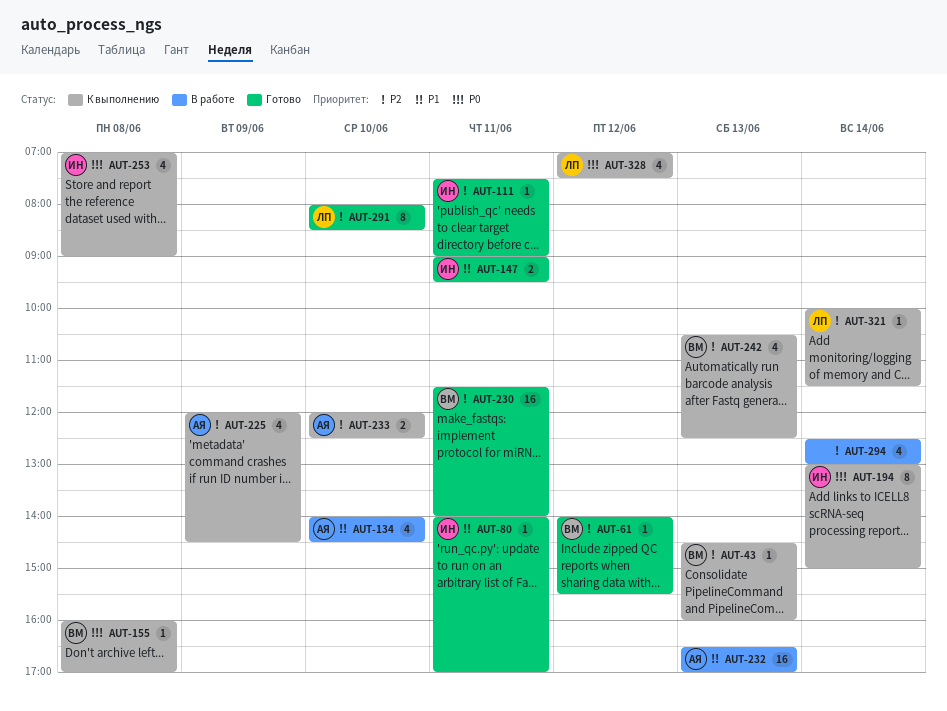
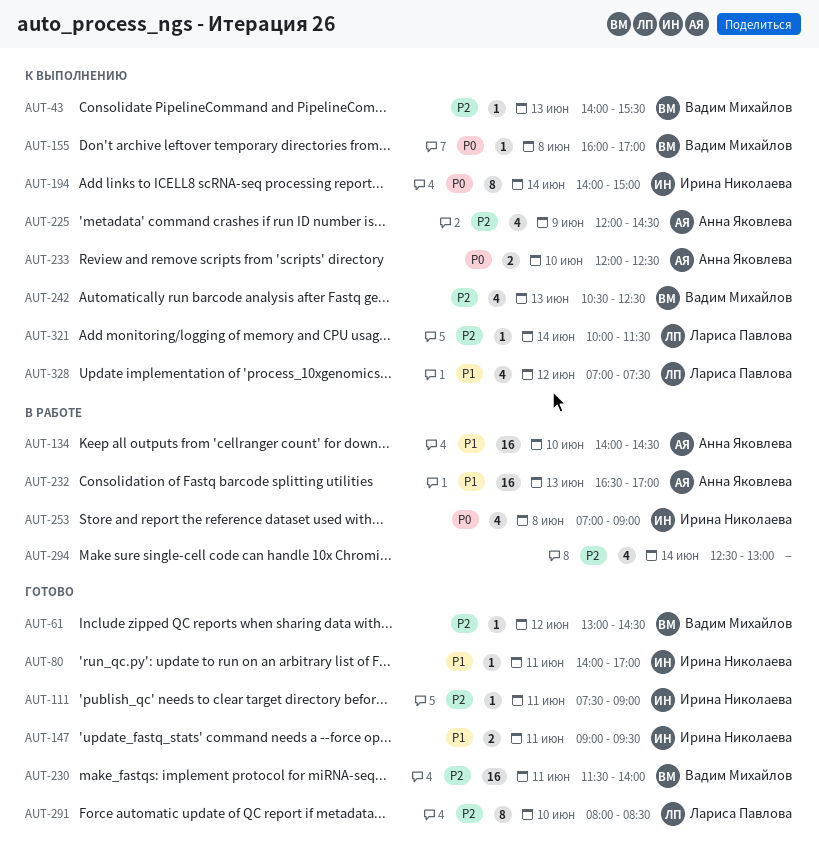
AUT-43, begins: 14:30 -> 14:00
AUT-43, ends: 16:00 -> 15:30
AUT-61, begins: 14:00 -> 13:00
AUT-61, ends: 15:30 -> 14:30
AUT-134, estimate: 4 -> 16
AUT-194, begins: 13:00 -> 14:00
AUT-233, priority: P2 -> P0
AUT-253, status: К выполнению -> В работе
AUT-328, priority: P0 -> P1

